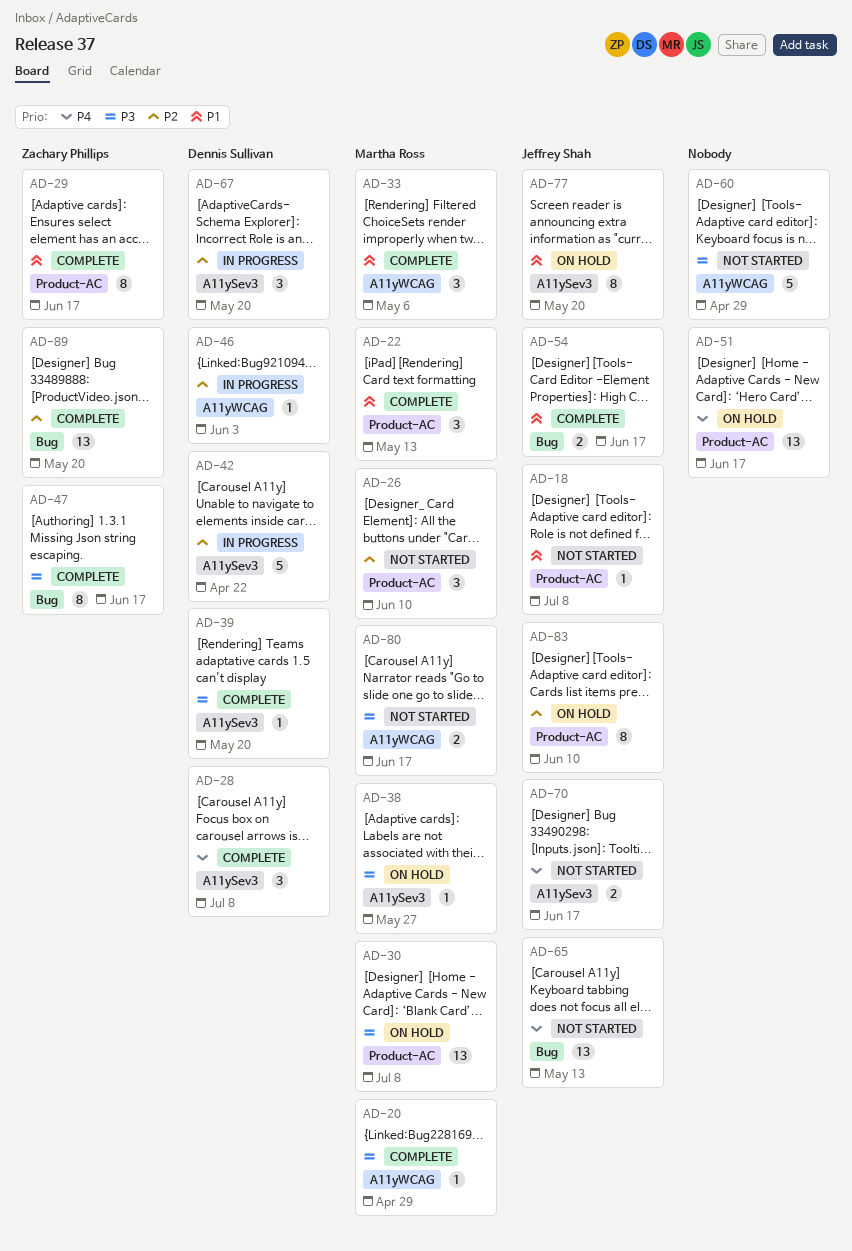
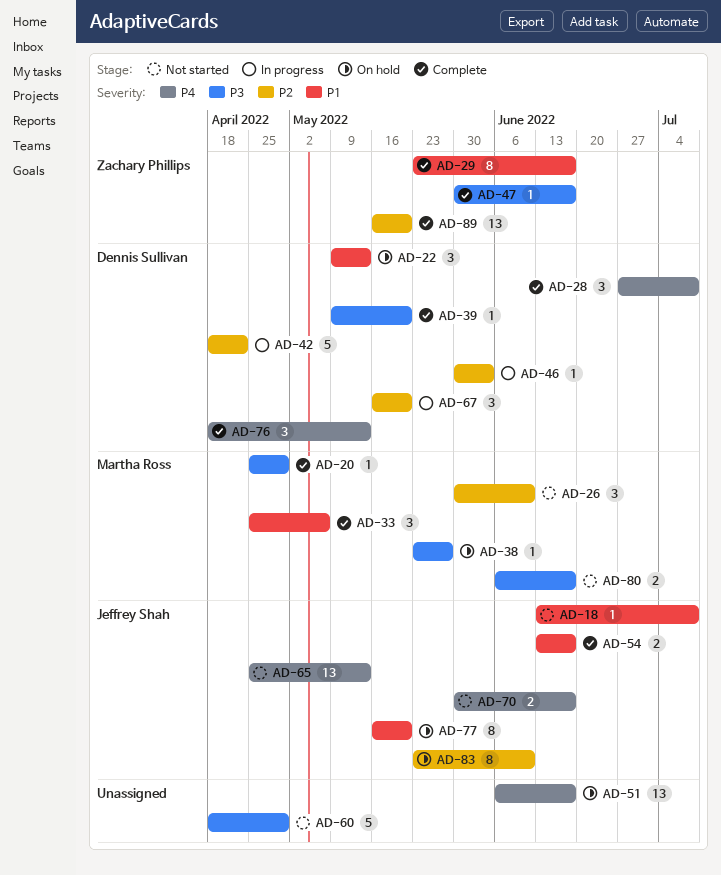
AD-22, status: Complete -> On hold
AD-22, owner: Martha Ross -> Dennis Sullivan
AD-30: present -> none
AD-47, estimate: 8 -> 1
AD-76: none -> present

